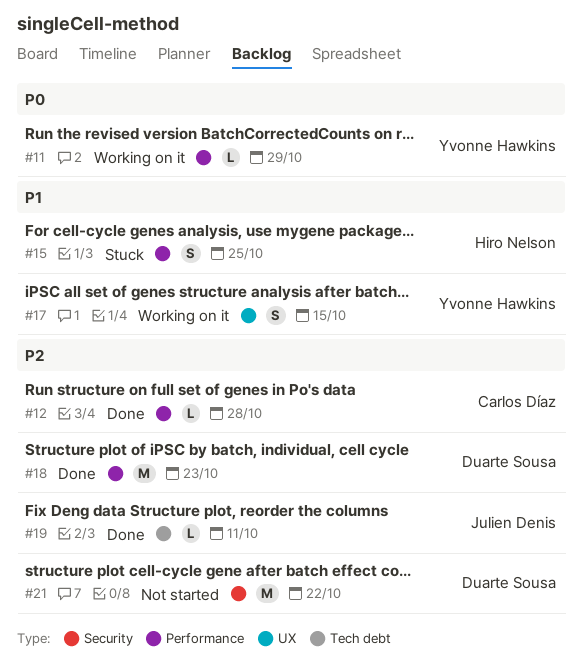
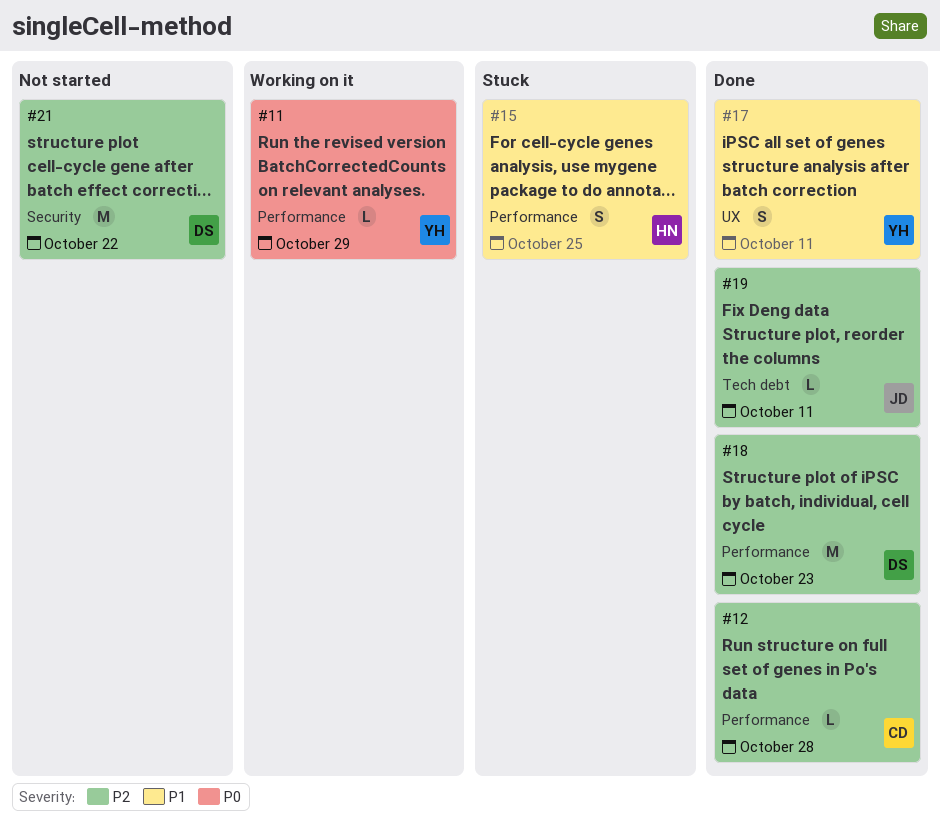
#17, status: Working on it -> Done
#17, due: Oct 15 -> Oct 11

